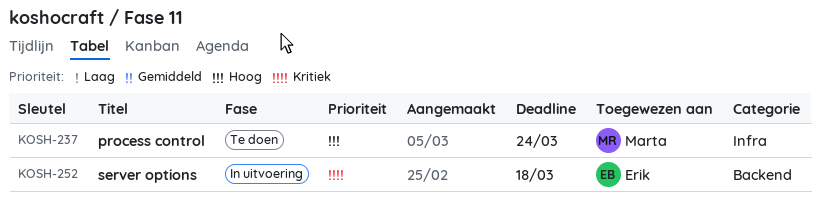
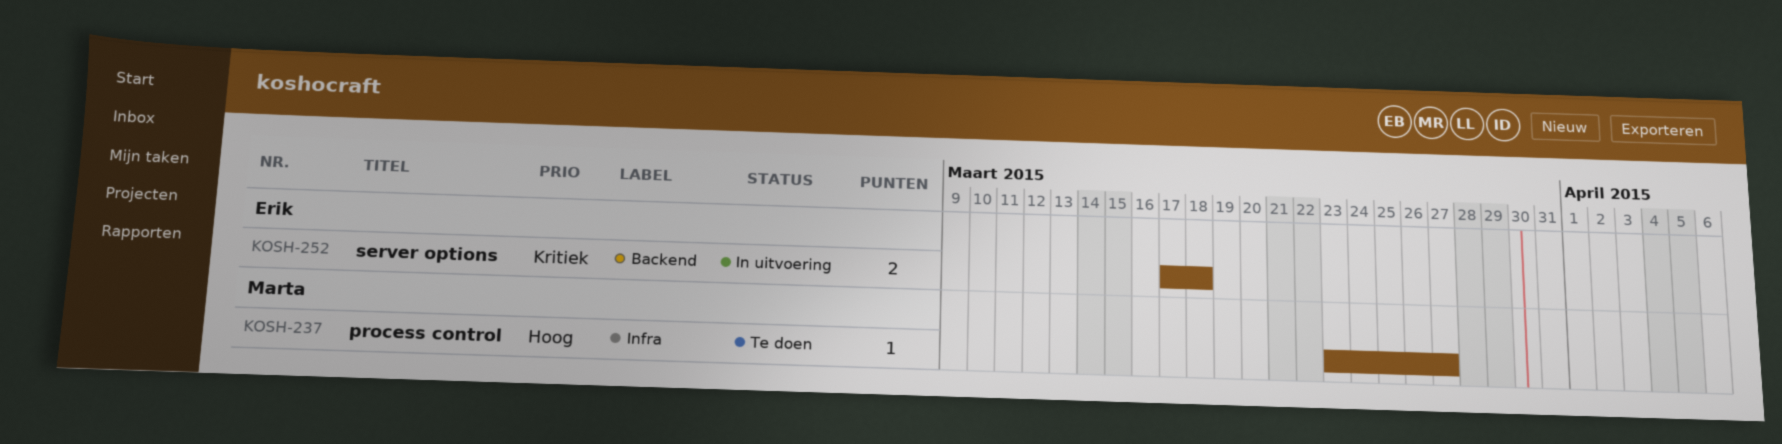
KOSH-237, due: Mar 24 -> Mar 27

